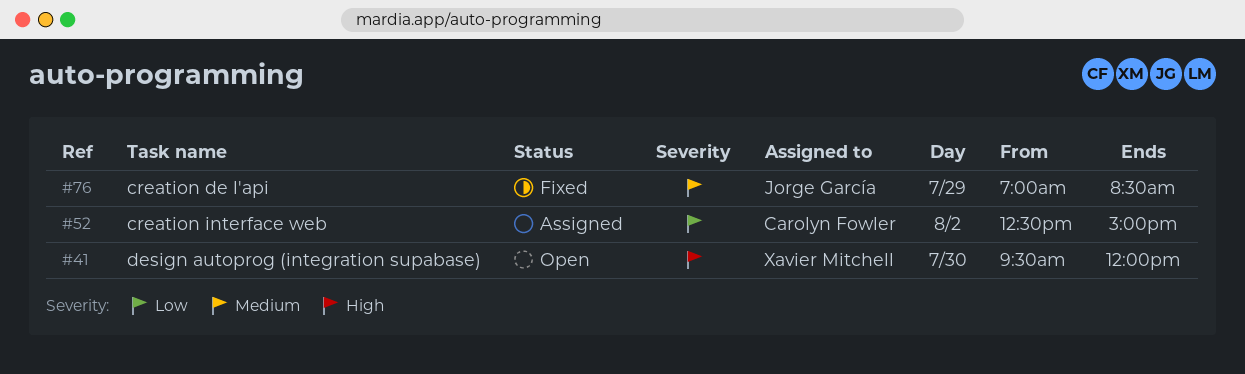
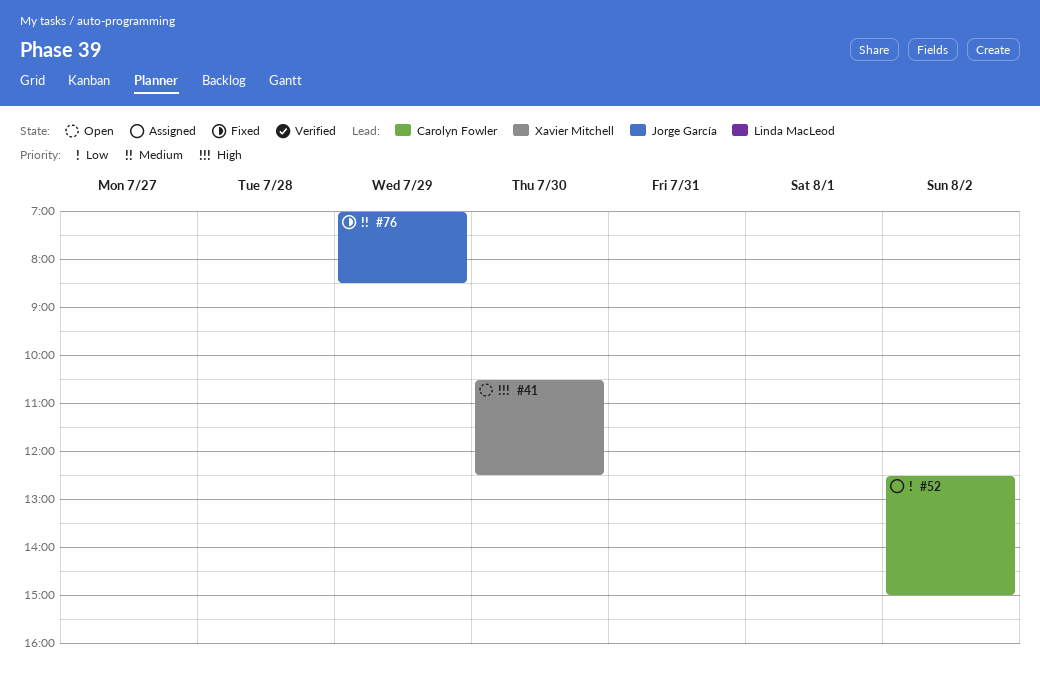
#41, begins: 09:30 -> 10:30
#41, ends: 12:00 -> 12:30

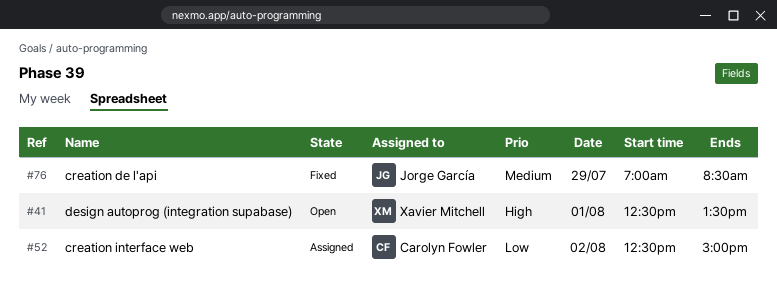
#41, day: Jul 30 -> Aug 1
#41, begins: 10:30 -> 12:30
#41, ends: 12:30 -> 13:30

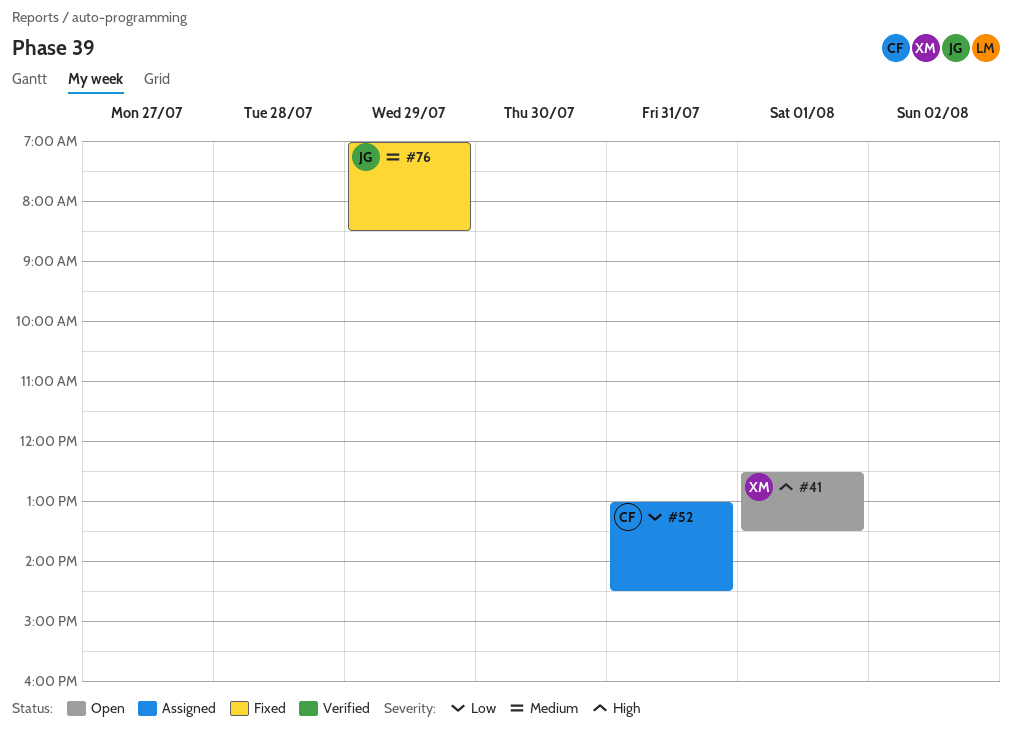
#52, day: Aug 2 -> Jul 31
#52, begins: 12:30 -> 13:00
#52, ends: 15:00 -> 14:30

